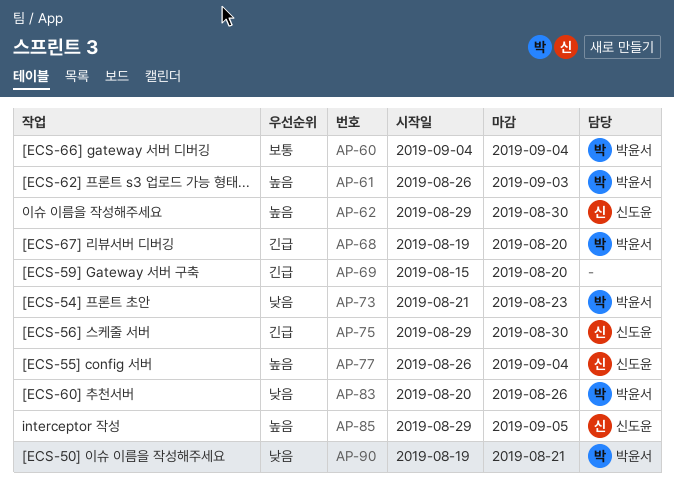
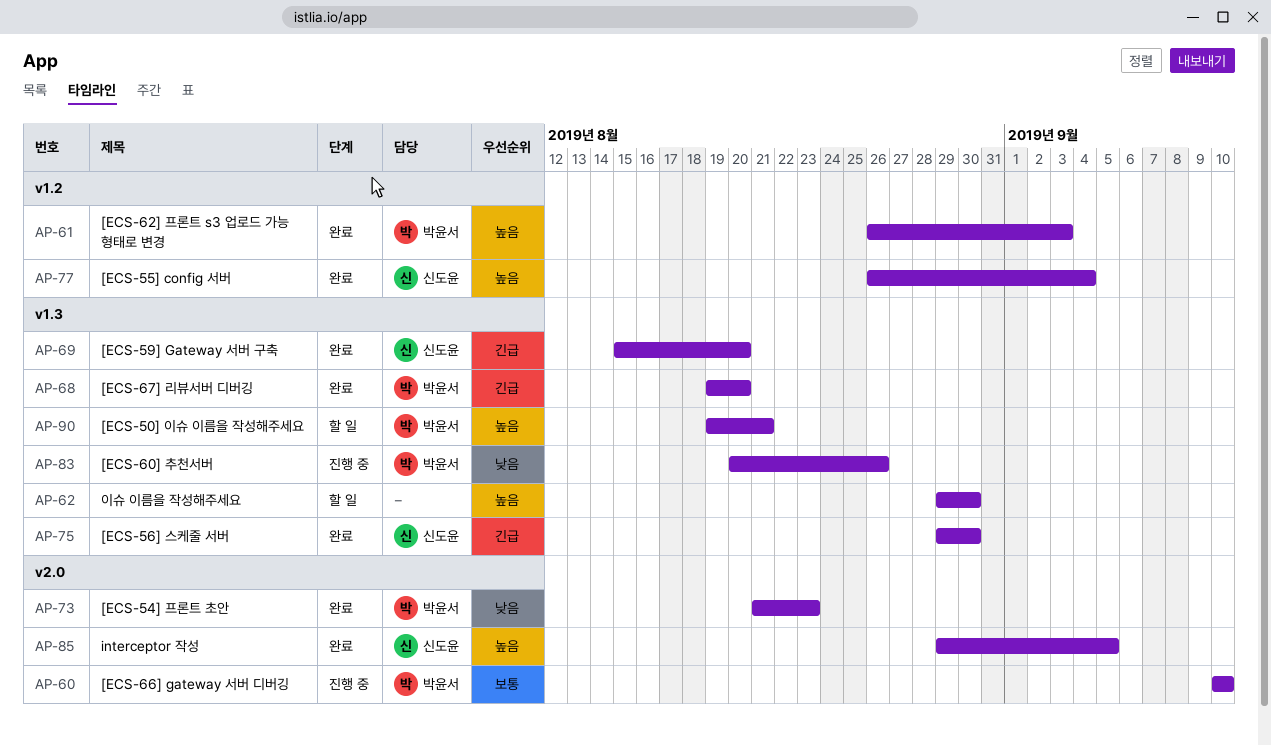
AP-60, start: Sep 4 -> Sep 10
AP-60, due: Sep 4 -> Sep 10
AP-62, owner: 신도윤 -> none
AP-69, owner: none -> 신도윤
AP-90, priority: 낮음 -> 높음

